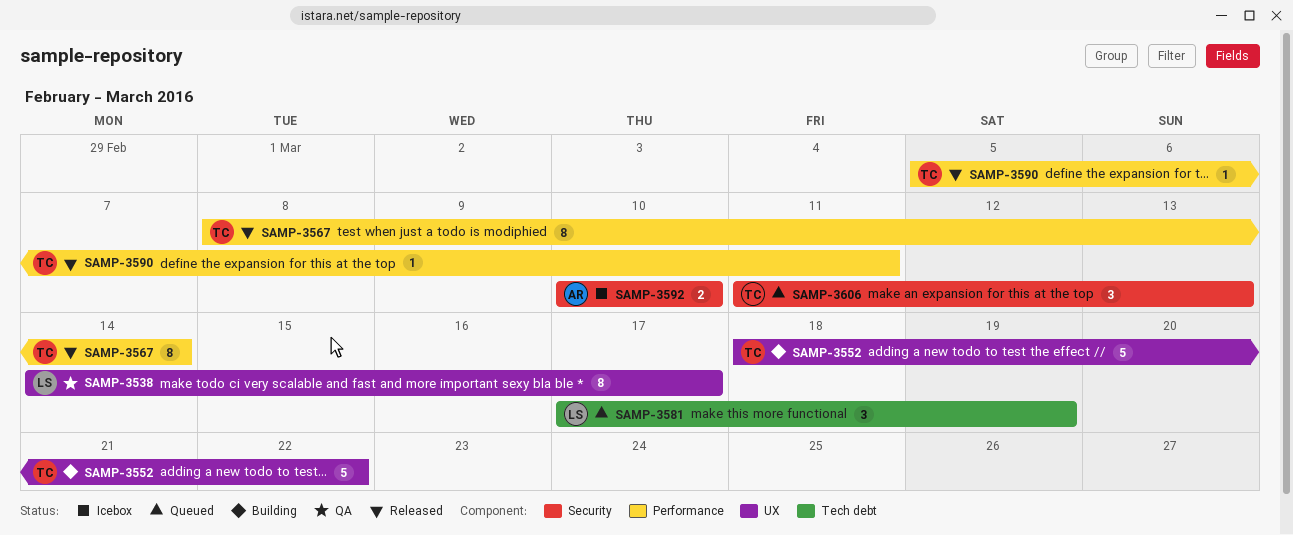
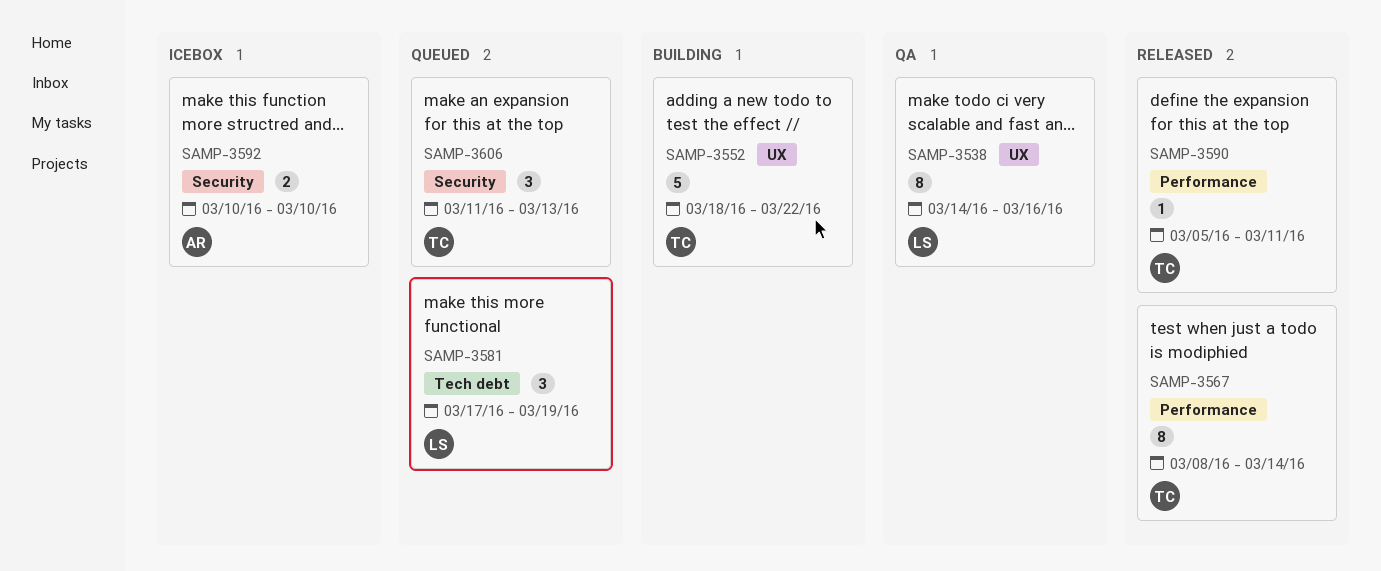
SAMP-3538, due: Mar 17 -> Mar 16

